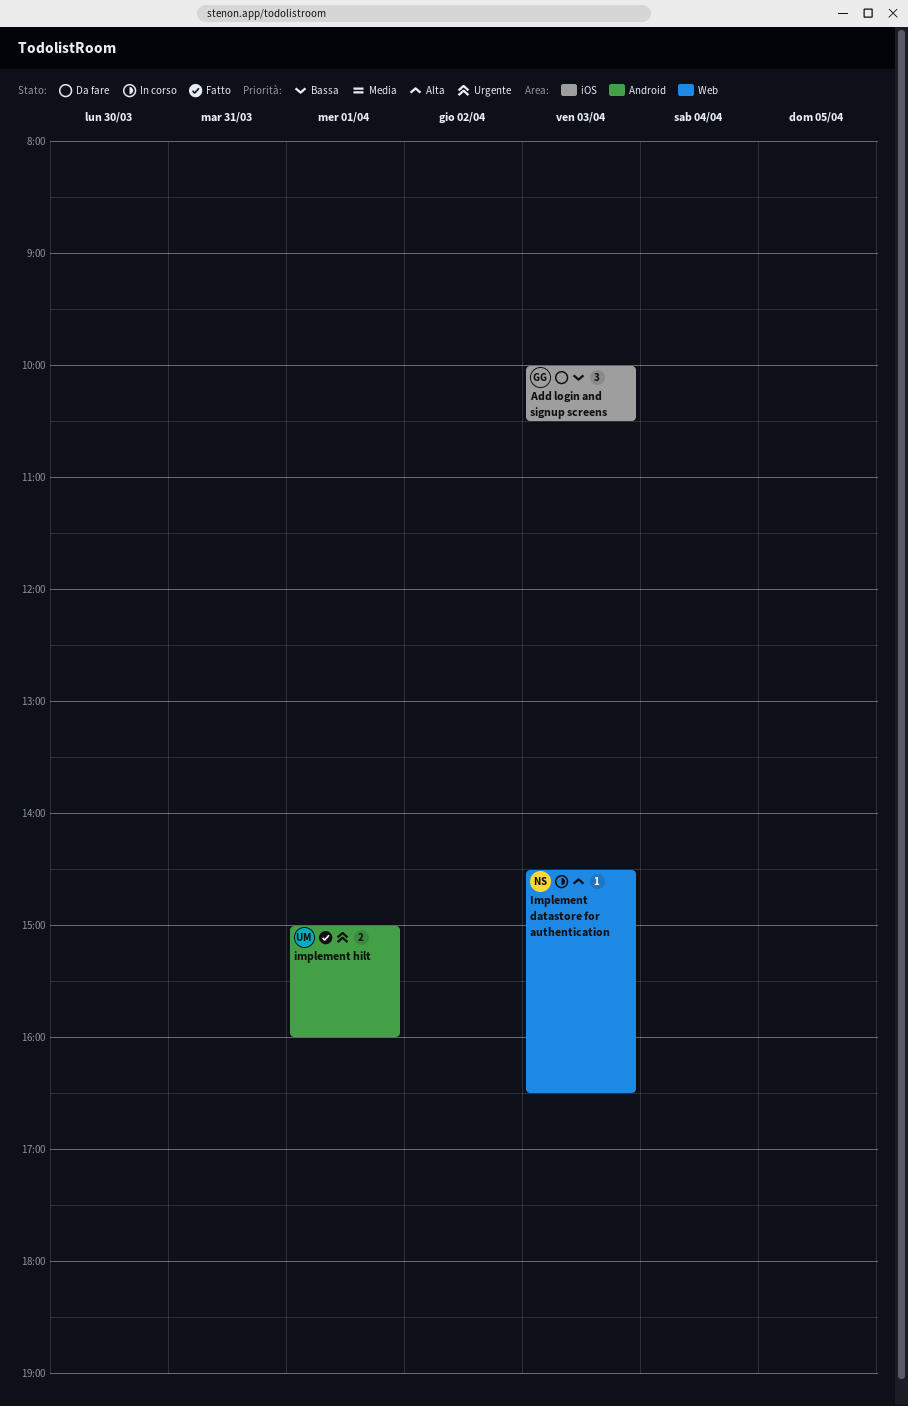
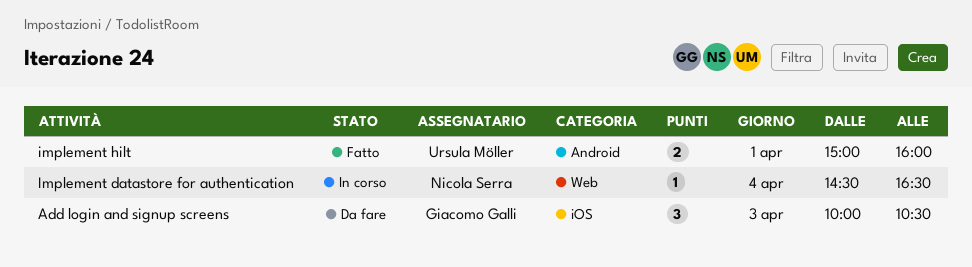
Implement datastore for authentication, day: Apr 3 -> Apr 4

